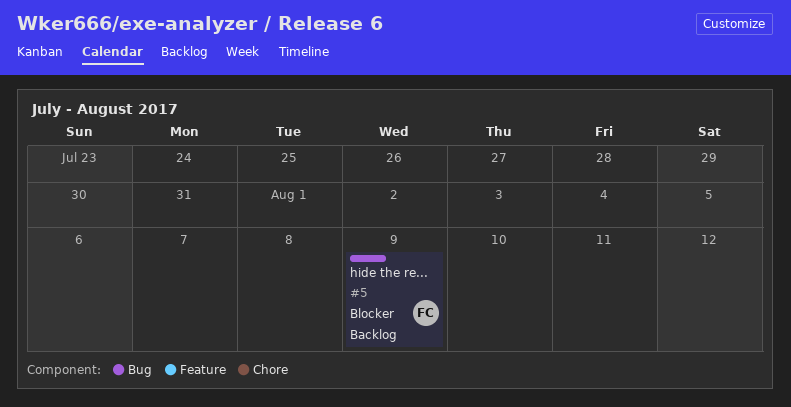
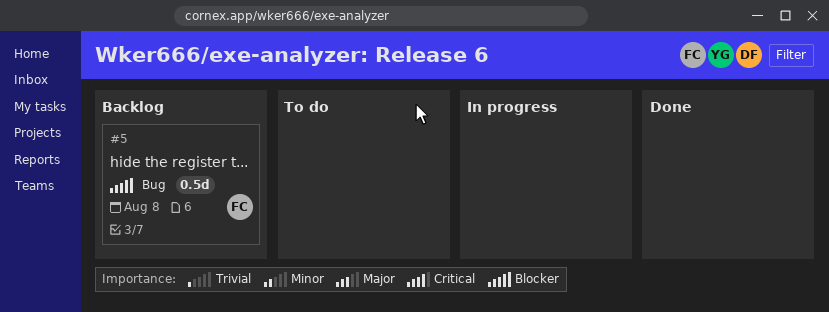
#5, due: Aug 9 -> Aug 8

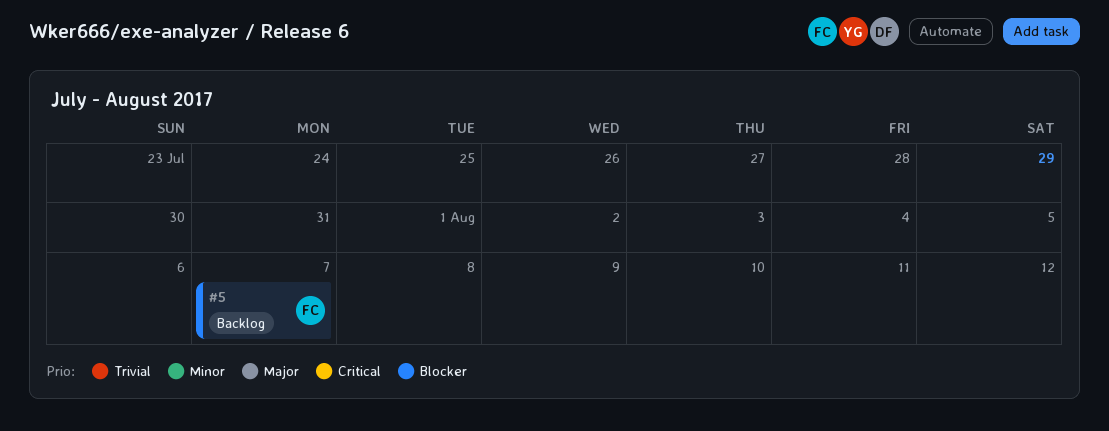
#5, due: Aug 8 -> Aug 7

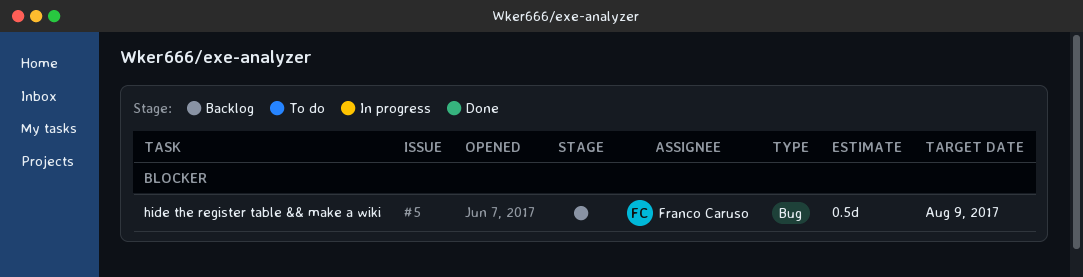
#5, due: Aug 7 -> Aug 9

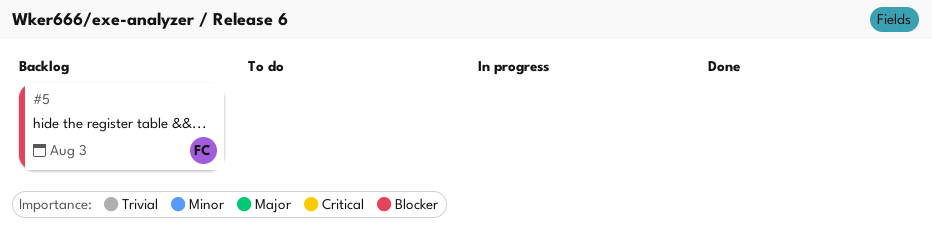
#5, due: Aug 9 -> Aug 3

